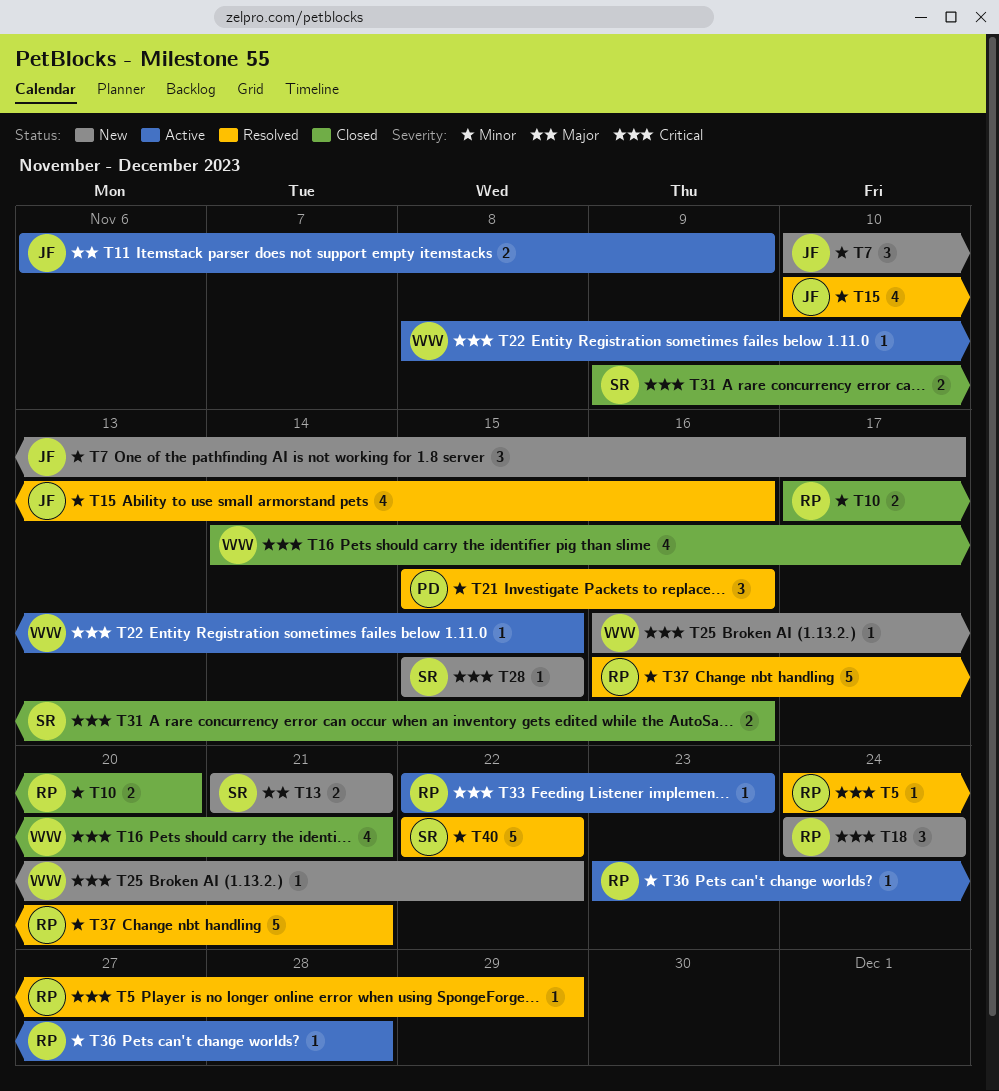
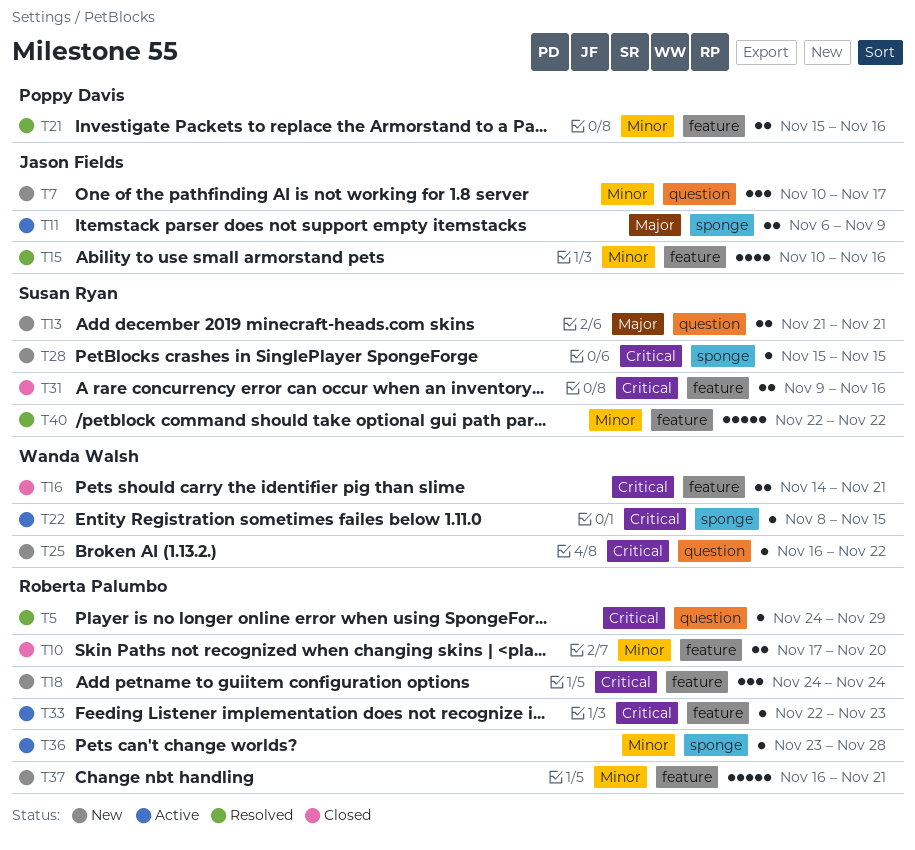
T16, estimate: 4 -> 2
T21, estimate: 3 -> 2
T37, status: Resolved -> New

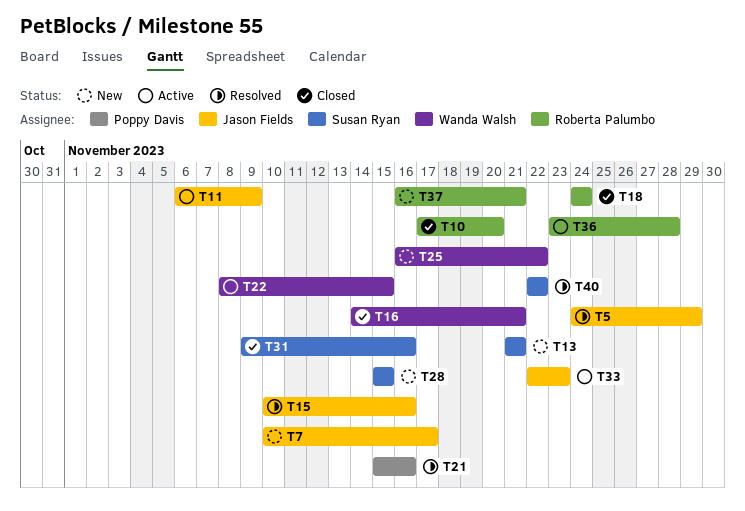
T5, owner: Roberta Palumbo -> Jason Fields
T18, status: New -> Closed
T33, owner: Roberta Palumbo -> Jason Fields

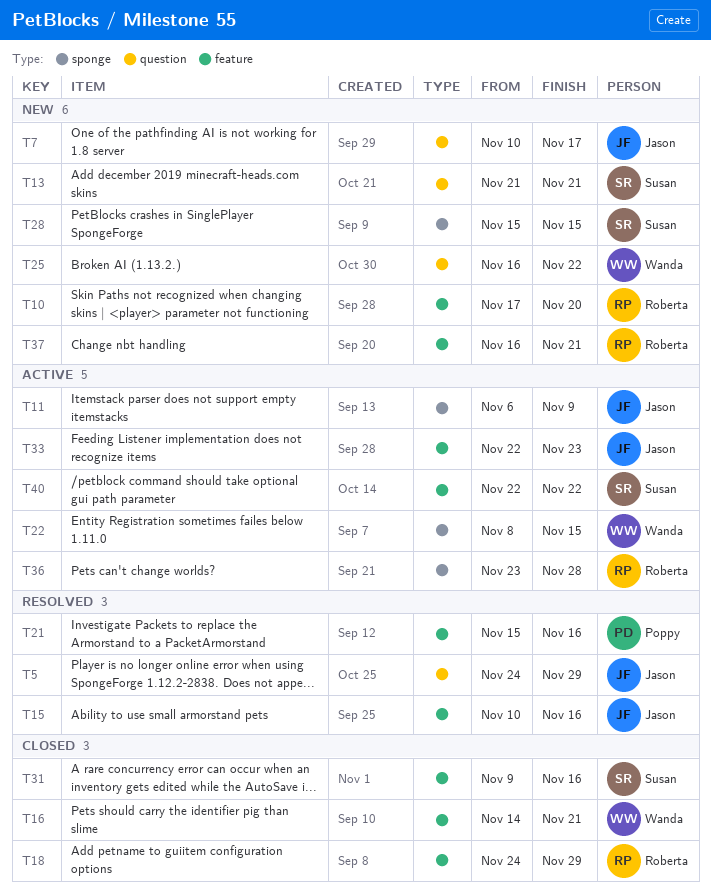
T10, status: Closed -> New
T18, due: Nov 24 -> Nov 29
T40, status: Resolved -> Active

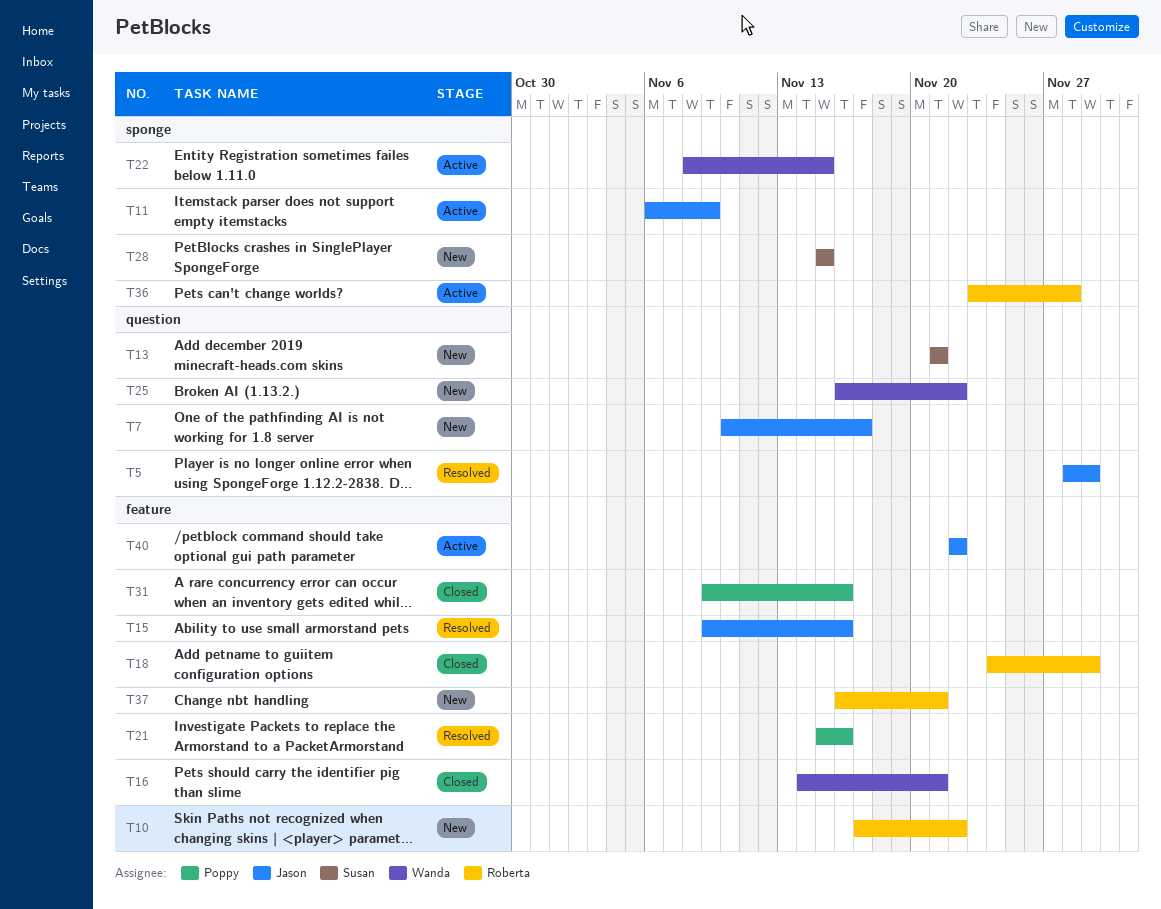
T5, start: Nov 24 -> Nov 28
T10, due: Nov 20 -> Nov 22
T15, start: Nov 10 -> Nov 9
T31, owner: Susan -> Poppy
T33: present -> none
T40, owner: Susan -> Jason

